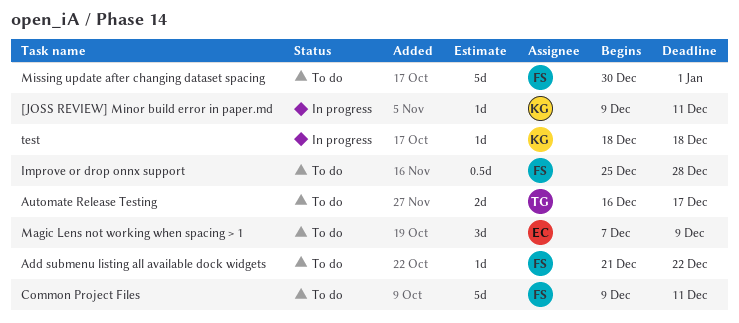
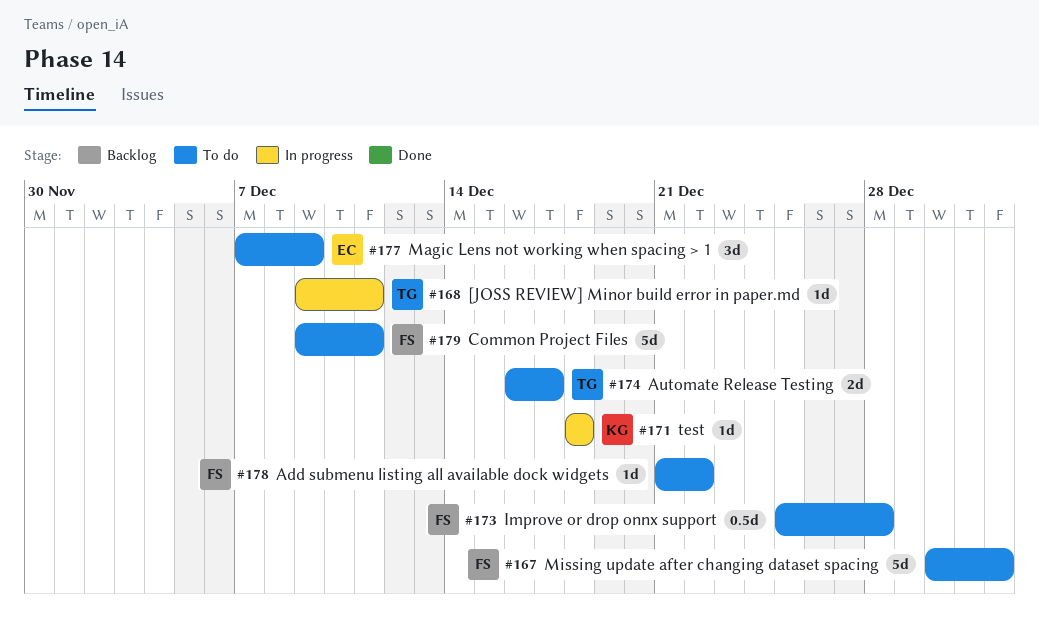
[JOSS REVIEW] Minor build error in paper.md, owner: KG -> TG

